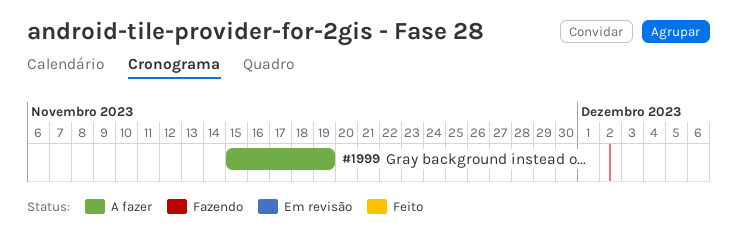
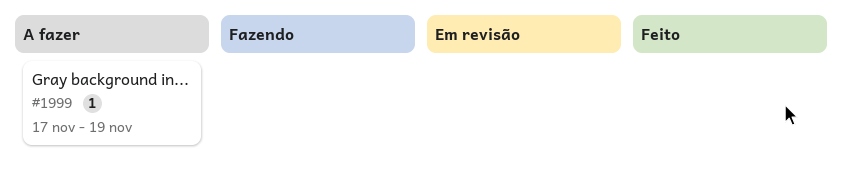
#1999, start: Nov 15 -> Nov 17

